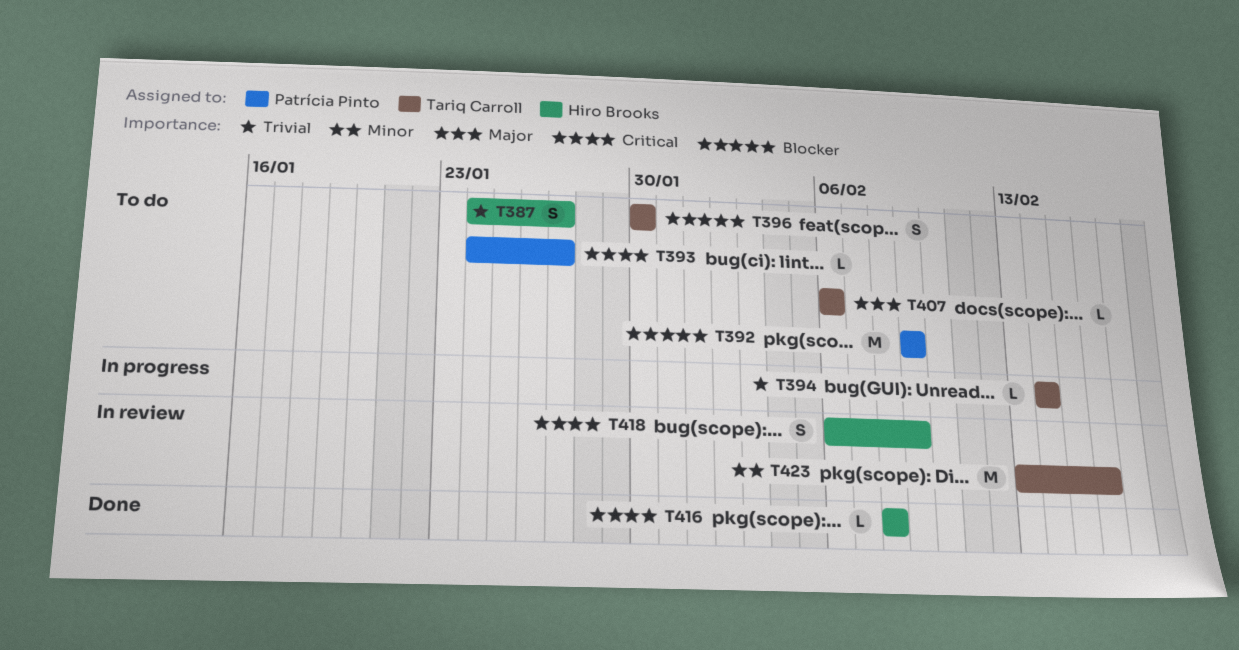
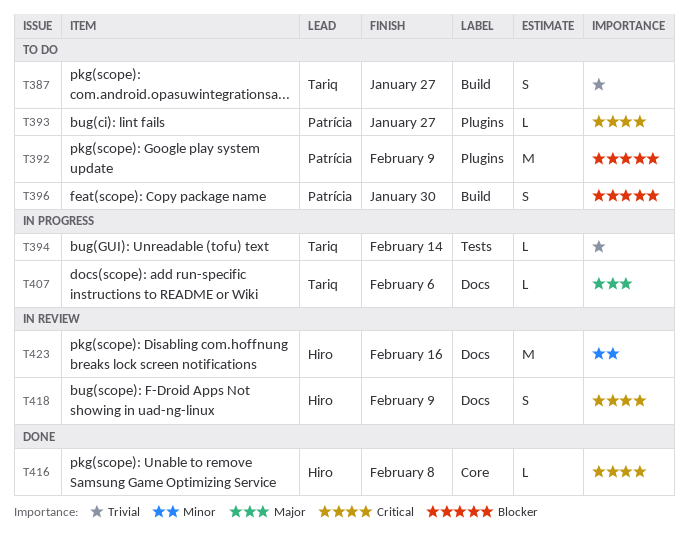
T387, owner: Hiro Brooks -> Tariq Carroll
T396, owner: Tariq Carroll -> Patrícia Pinto
T407, status: To do -> In progress
T423, owner: Tariq Carroll -> Hiro Brooks

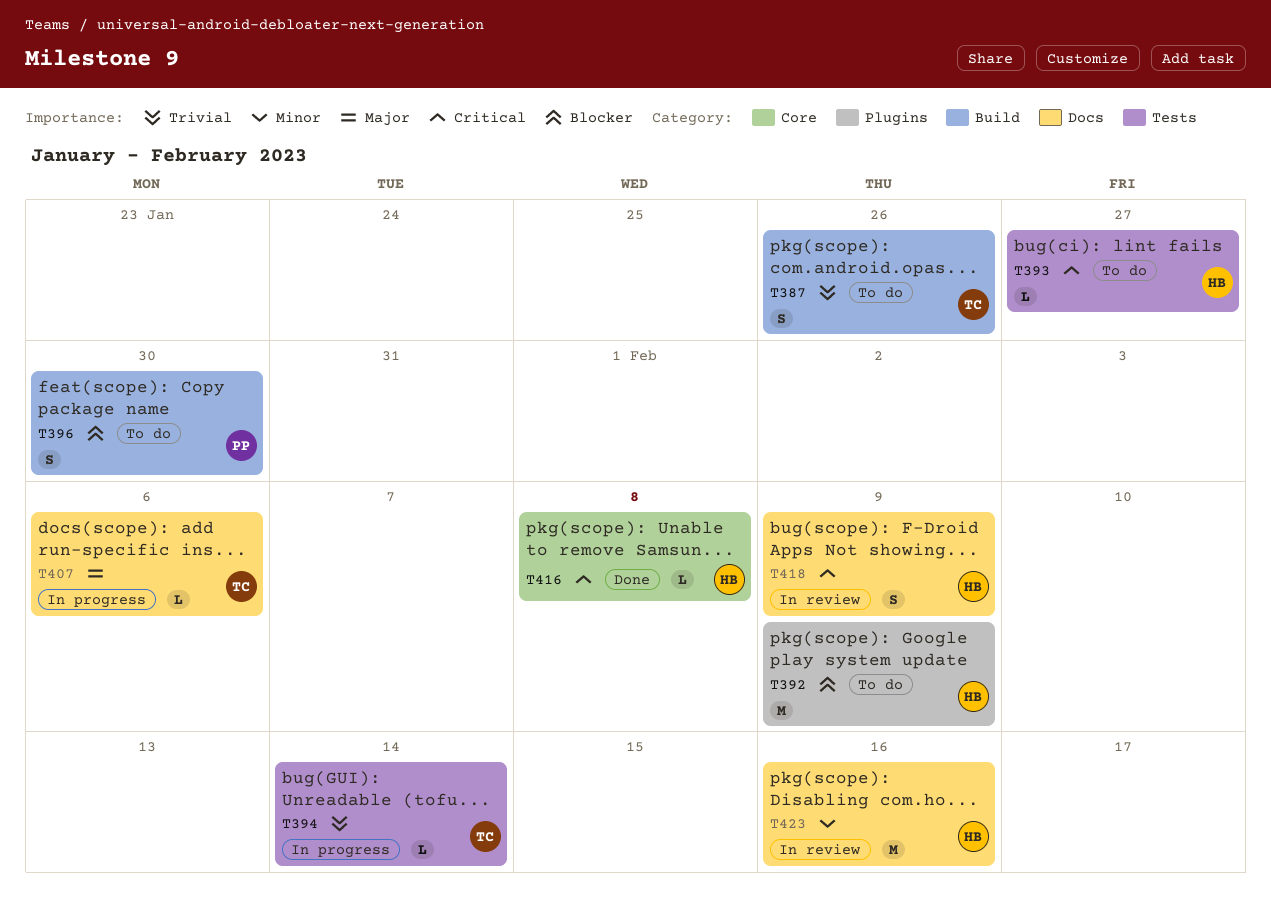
T387, due: Jan 27 -> Jan 26
T392, owner: Patrícia -> Hiro
T393, owner: Patrícia -> Hiro
T393, label: Plugins -> Tests

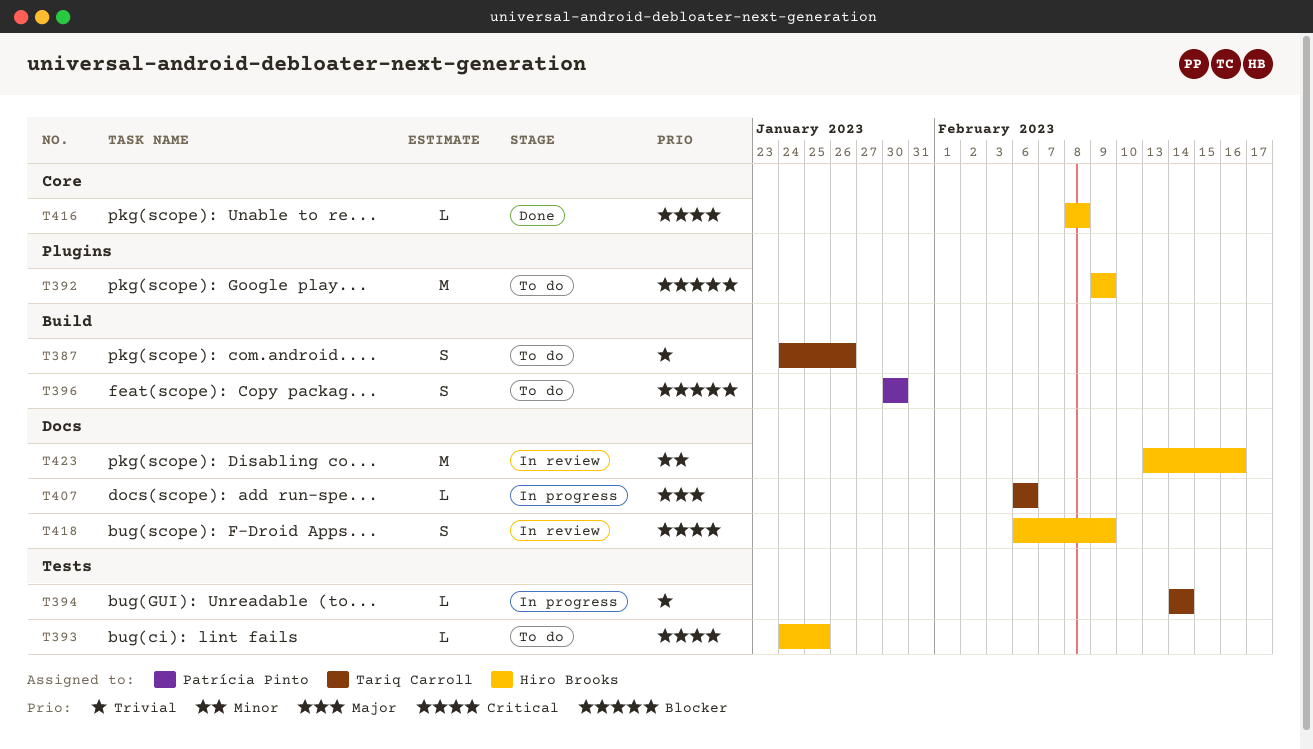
T393, due: Jan 27 -> Jan 25

